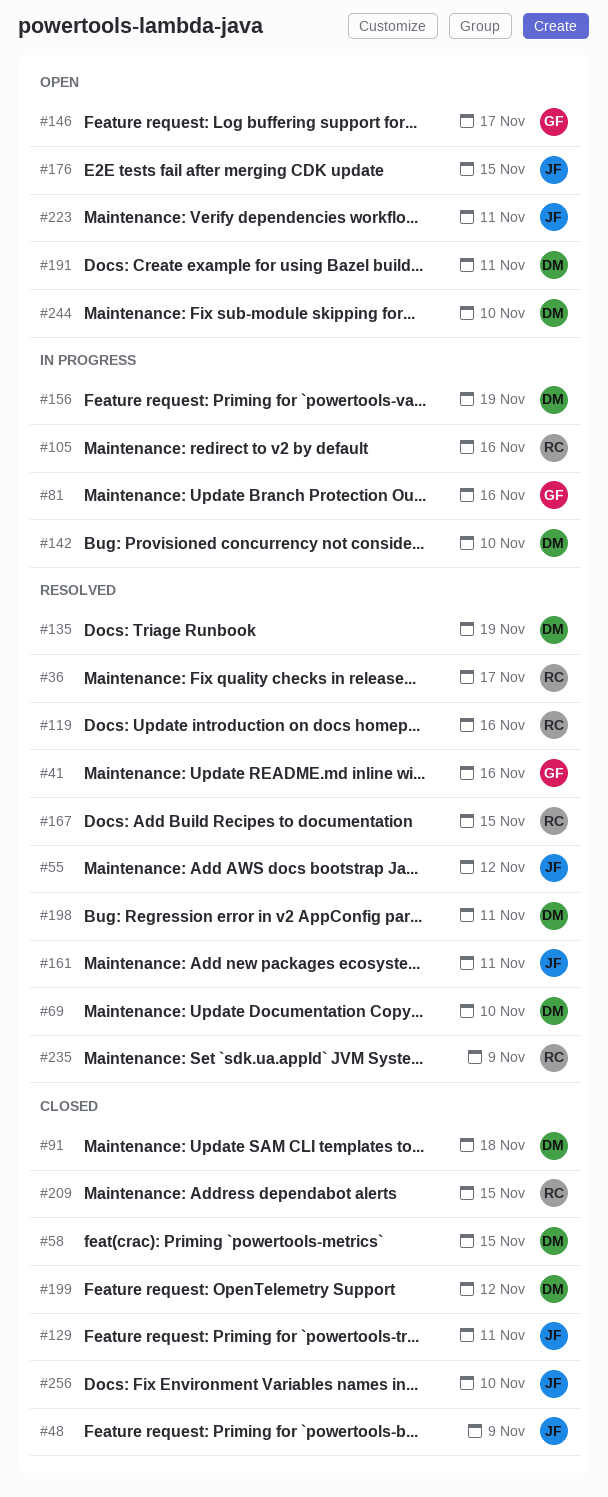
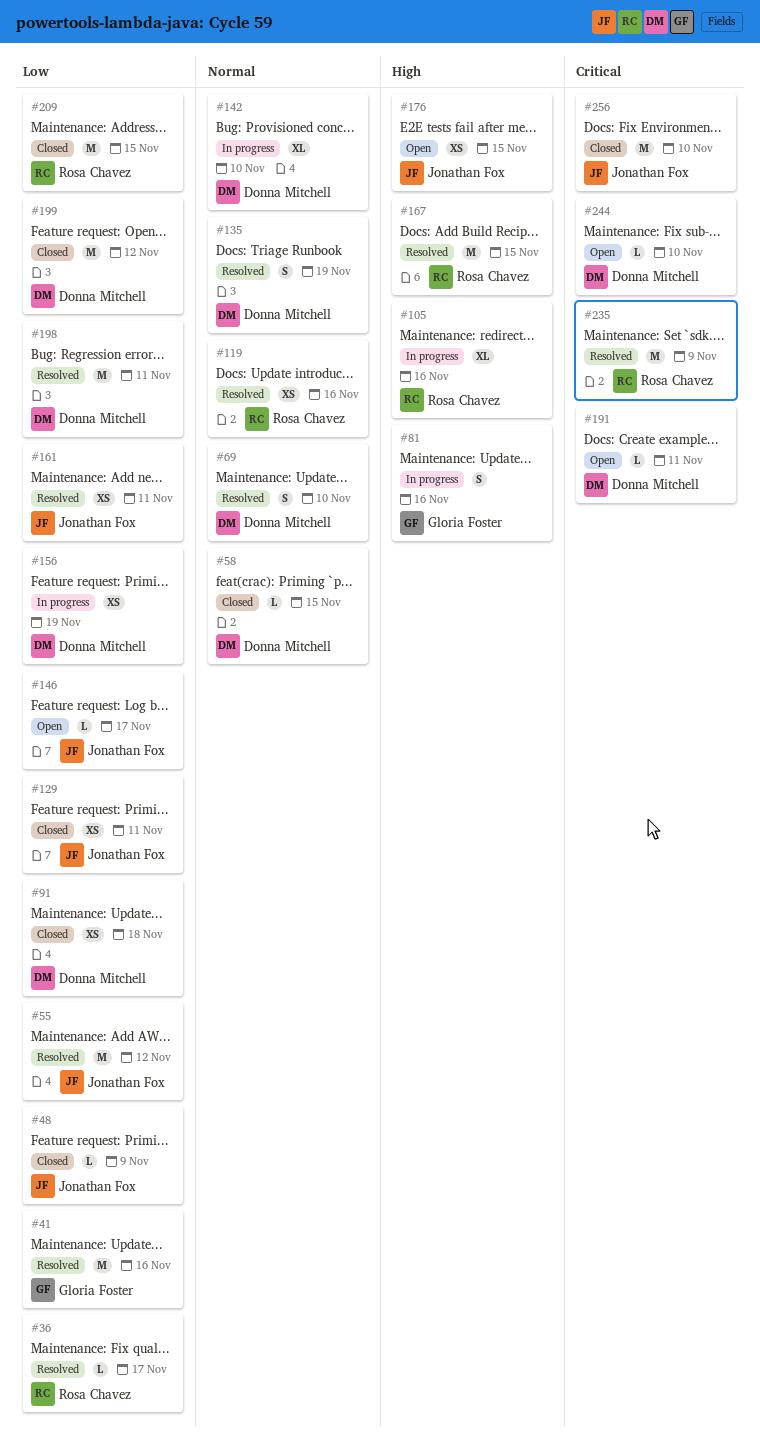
#146, owner: Gloria Foster -> Jonathan Fox
#223: present -> none

